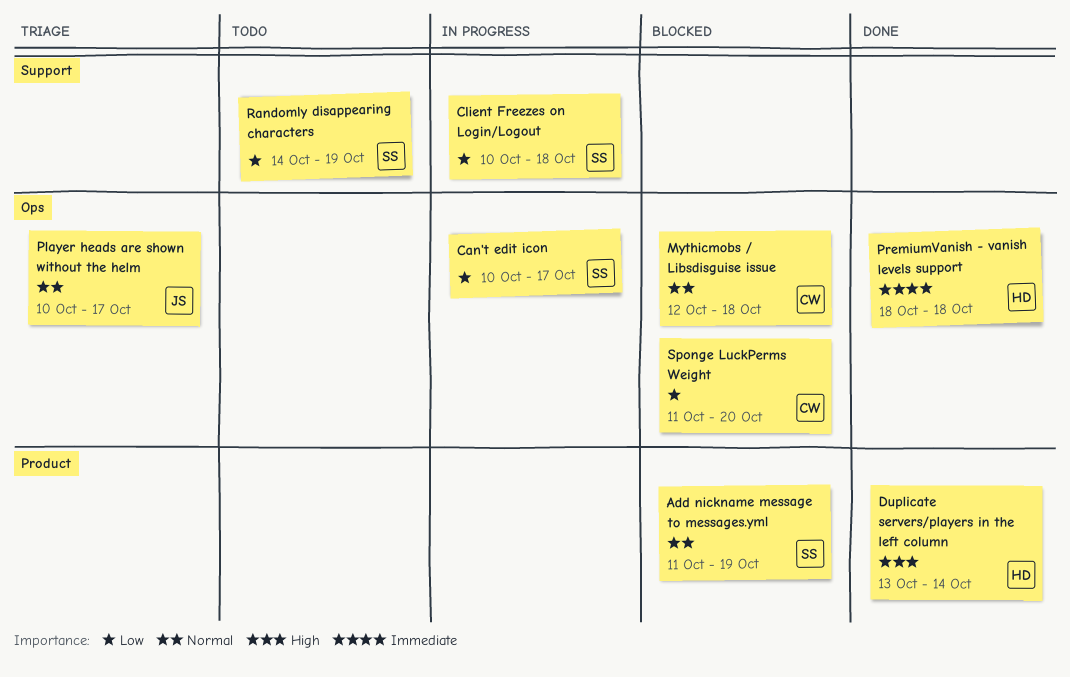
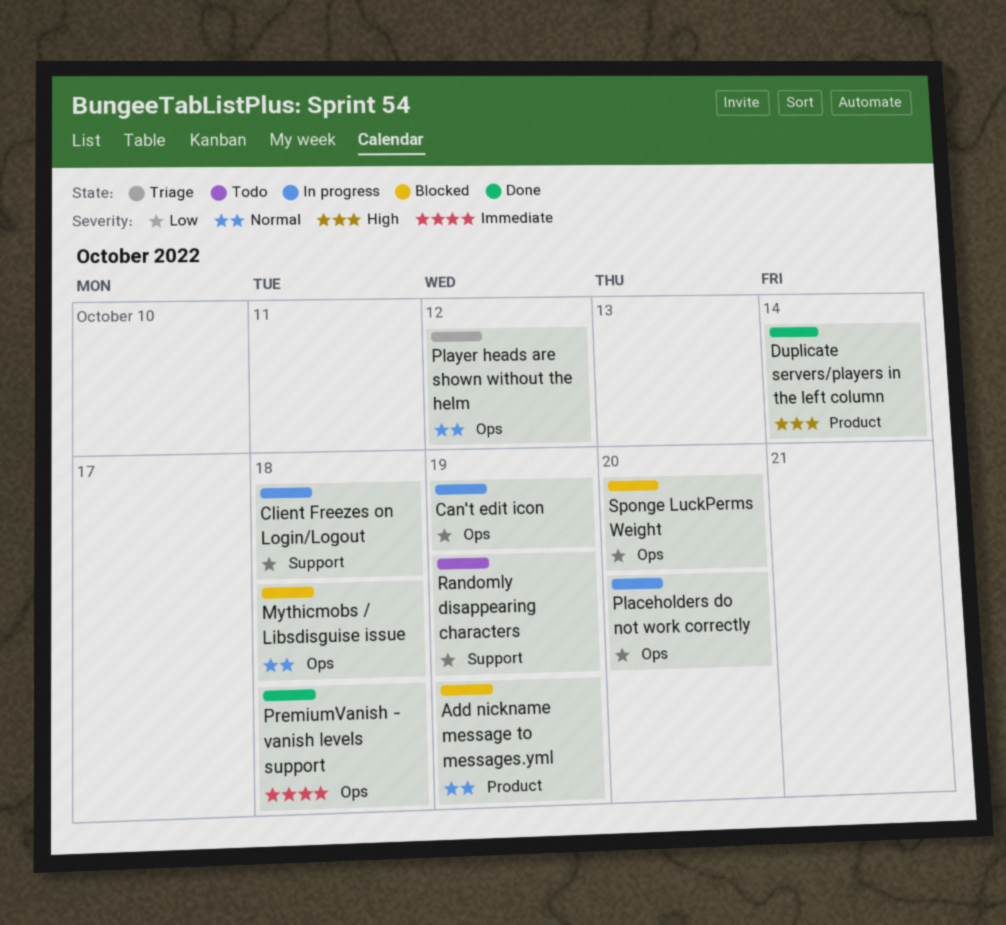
Can't edit icon, due: Oct 17 -> Oct 19
Placeholders do not work correctly: none -> present
Player heads are shown without the helm, due: Oct 17 -> Oct 12

